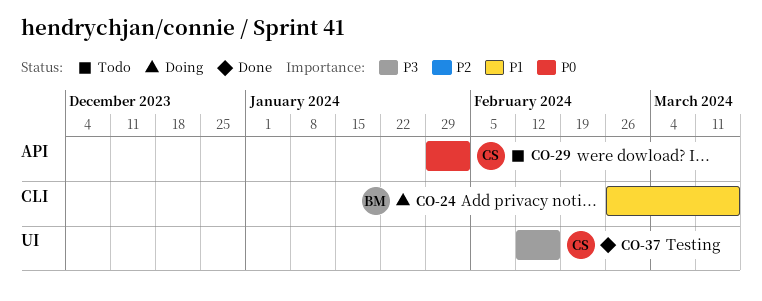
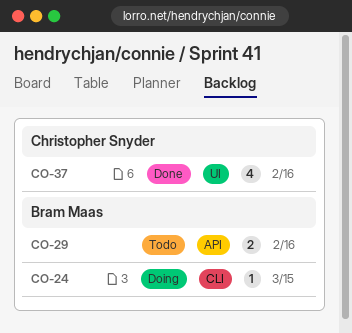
CO-29, owner: Christopher Snyder -> Bram Maas
CO-29, due: Feb 2 -> Feb 16

